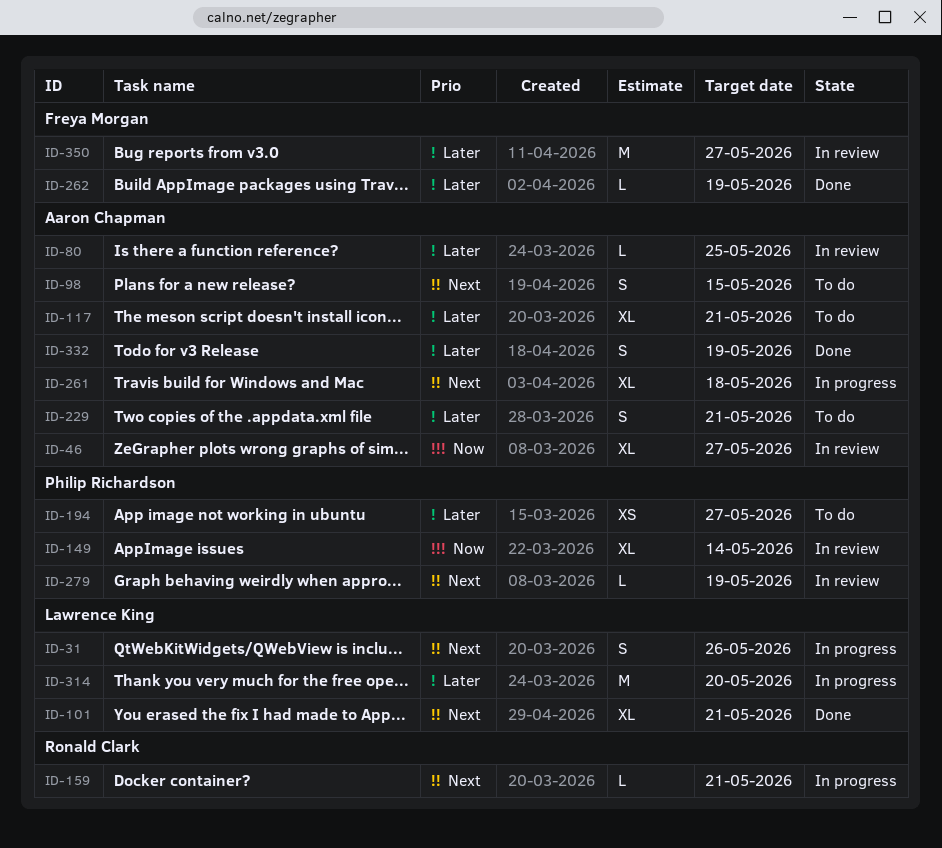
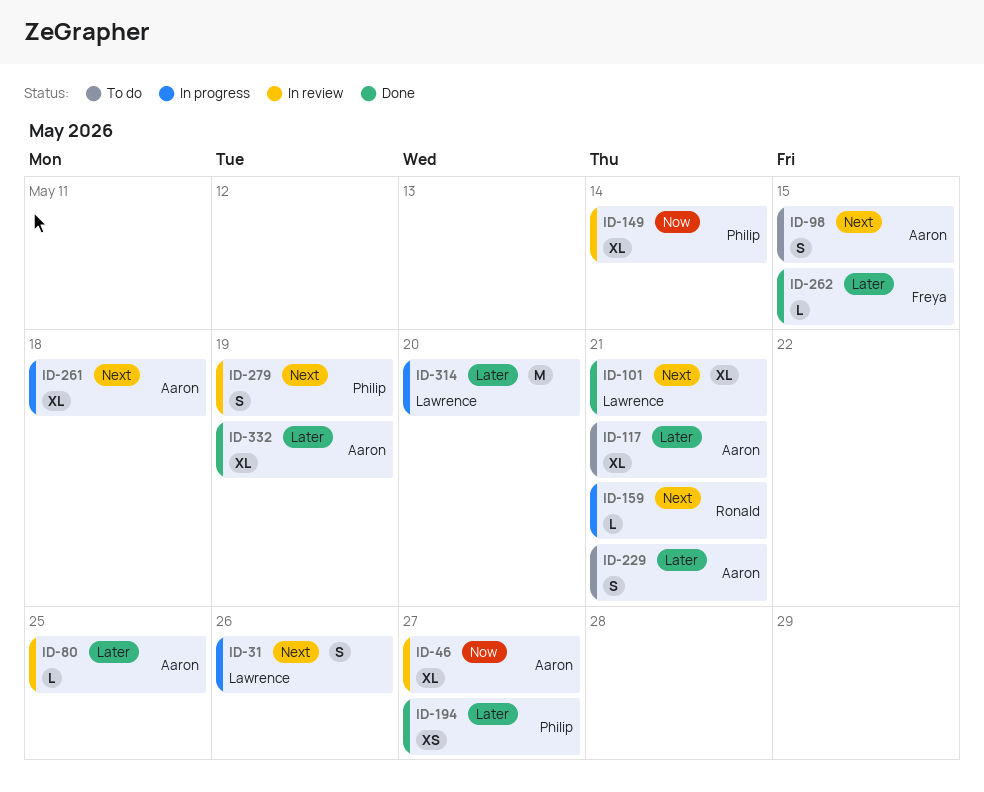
ID-194, status: To do -> Done
ID-262, due: May 19 -> May 15
ID-279, estimate: L -> S
ID-332, estimate: S -> XL
ID-350: present -> none

